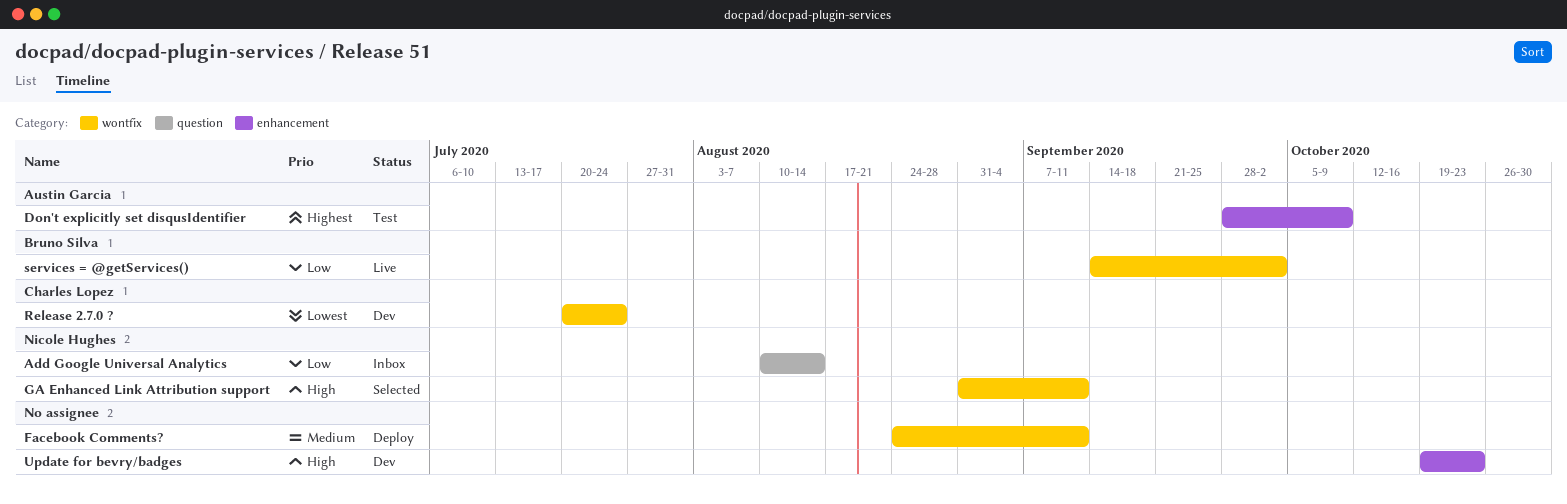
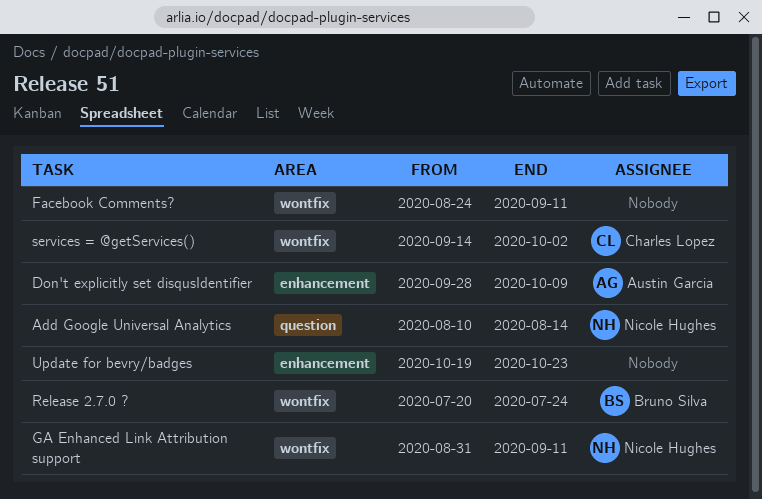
Release 2.7.0 ?, owner: Charles Lopez -> Bruno Silva
services = @getServices(), owner: Bruno Silva -> Charles Lopez

